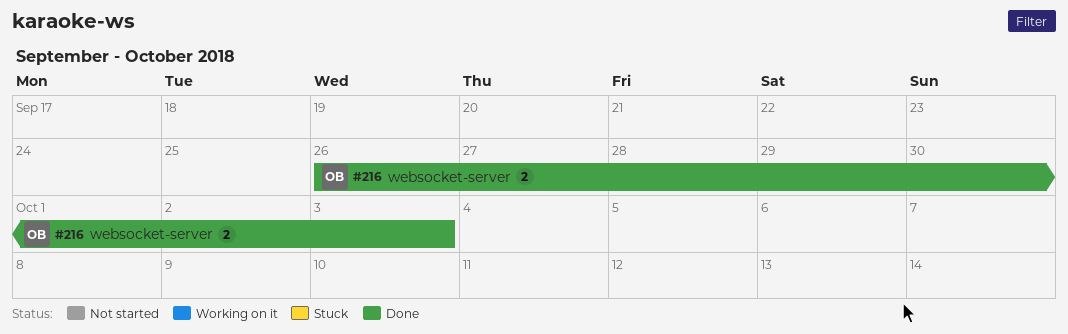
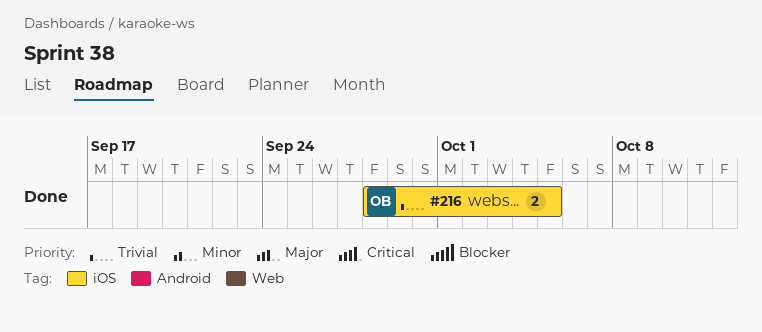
#216, start: Sep 26 -> Sep 28
#216, due: Oct 3 -> Oct 5

